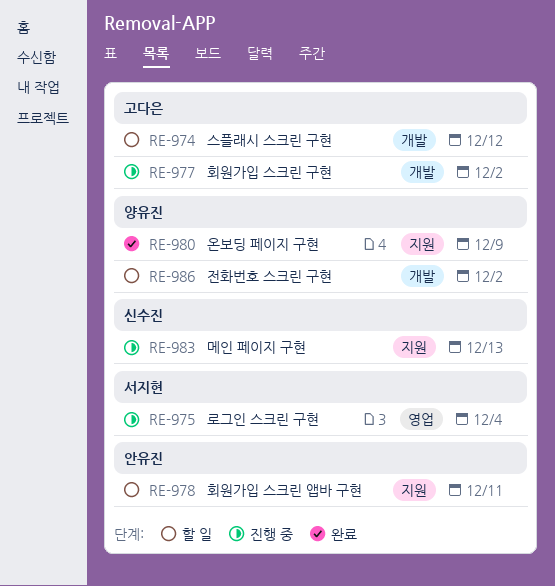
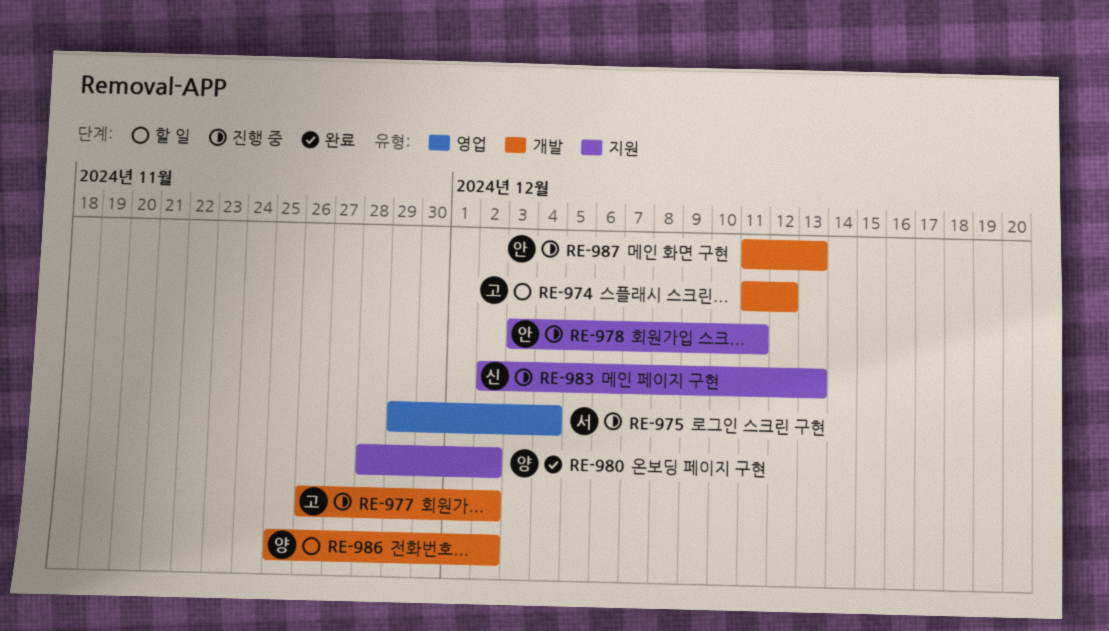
RE-978, status: 할 일 -> 진행 중
RE-980, due: Dec 9 -> Dec 2
RE-987: none -> present

